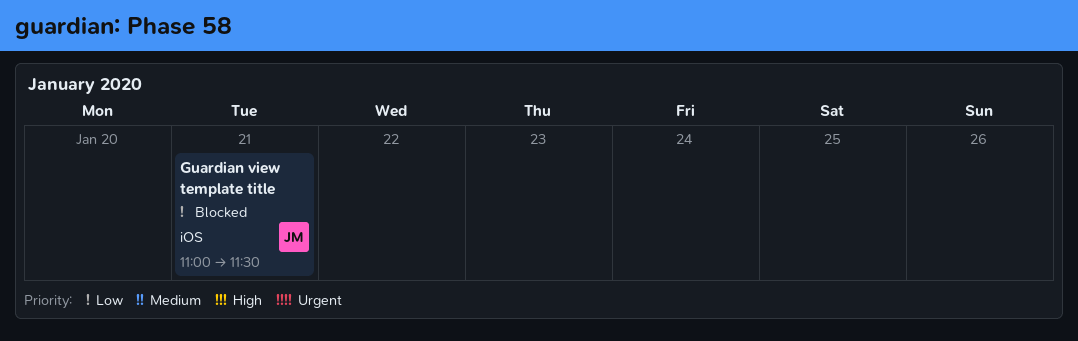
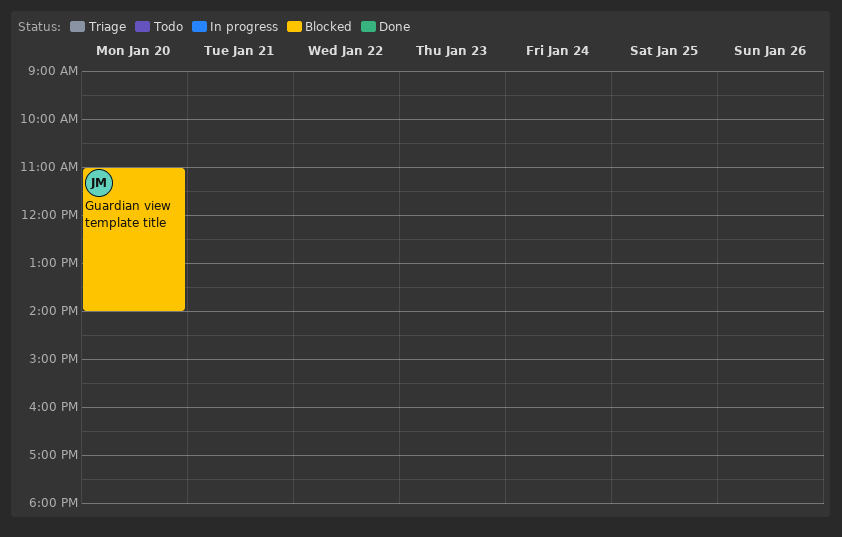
Guardian view template title, day: Jan 21 -> Jan 20
Guardian view template title, ends: 11:30 -> 14:00

